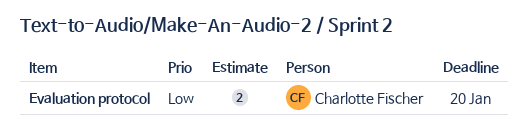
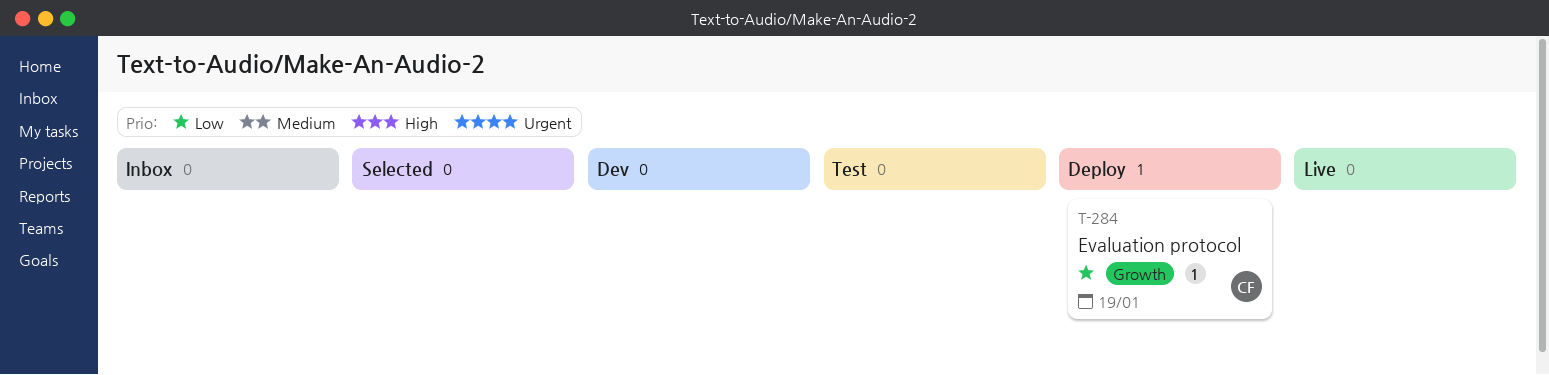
Evaluation protocol, estimate: 2 -> 1
Evaluation protocol, due: Jan 20 -> Jan 19

